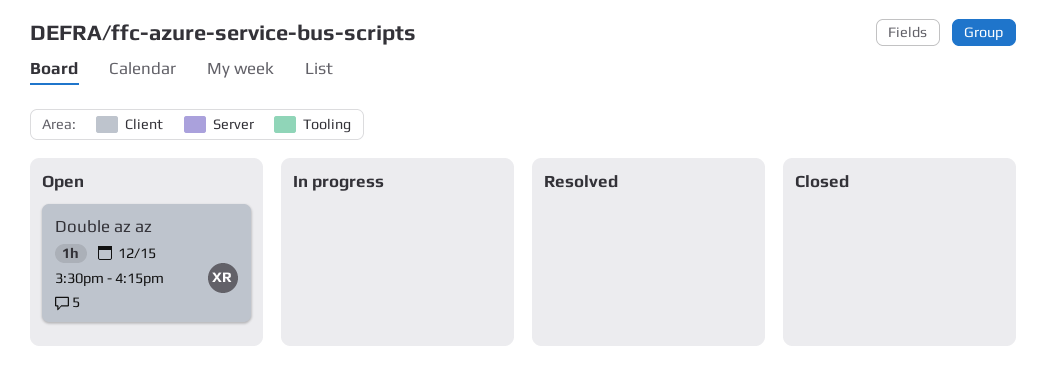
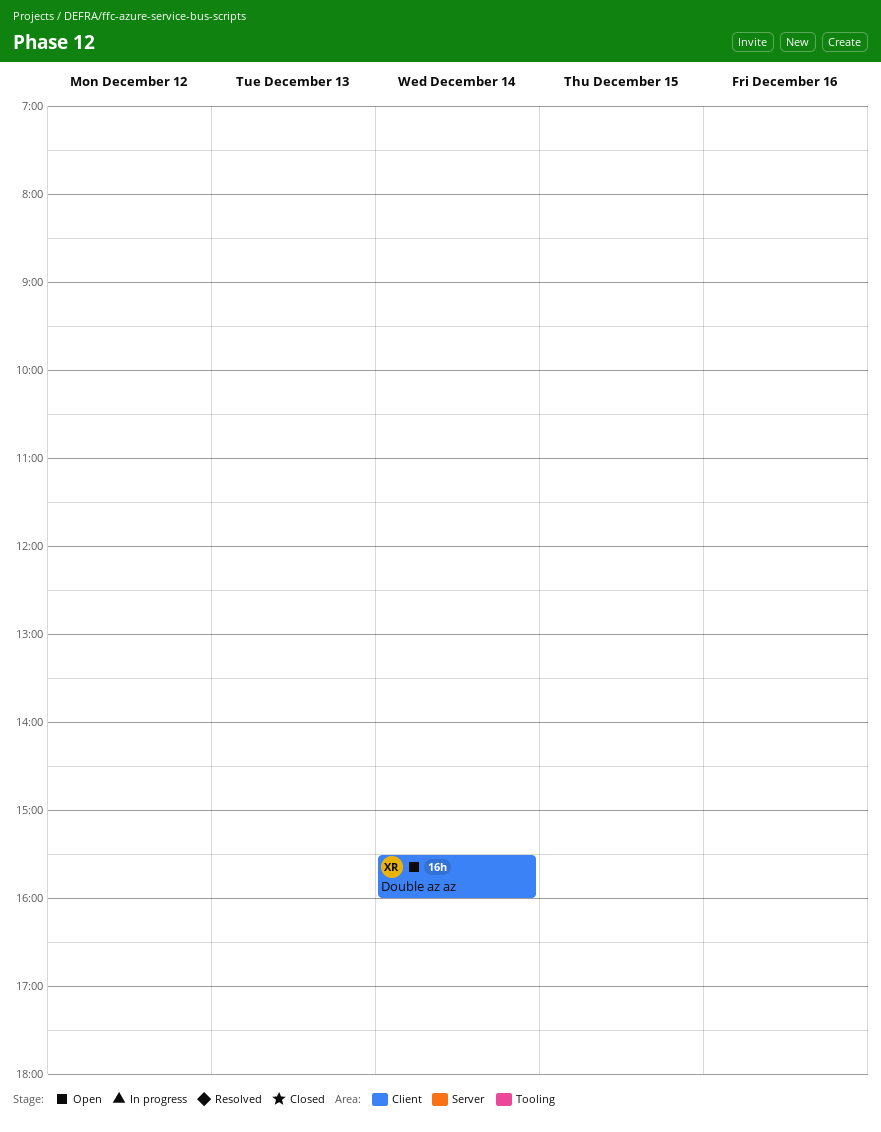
Double az az, estimate: 1h -> 16h
Double az az, day: Dec 15 -> Dec 14
Double az az, ends: 16:15 -> 16:00

